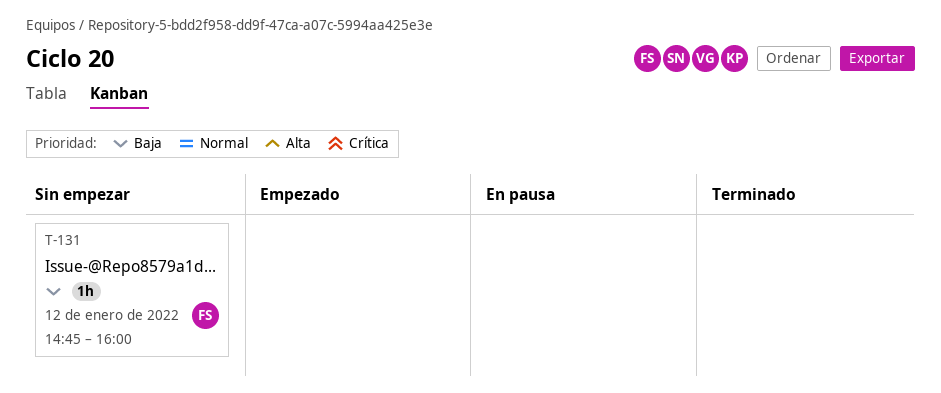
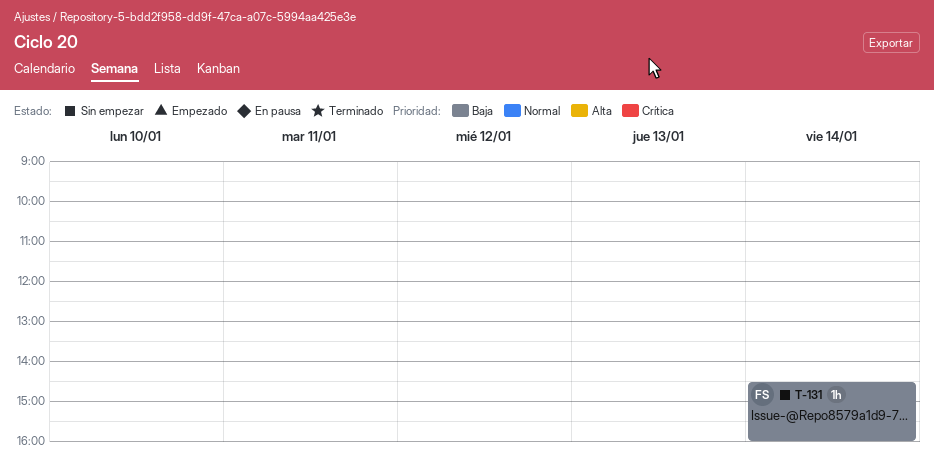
T-131, day: Jan 12 -> Jan 14
T-131, begins: 14:45 -> 14:30

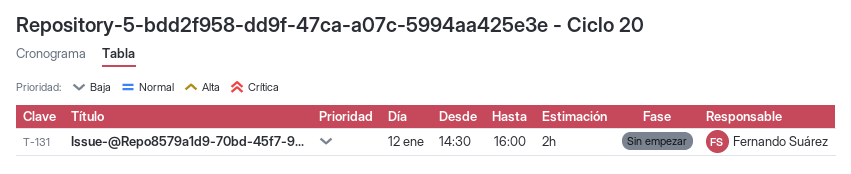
T-131, estimate: 1h -> 2h
T-131, day: Jan 14 -> Jan 12

